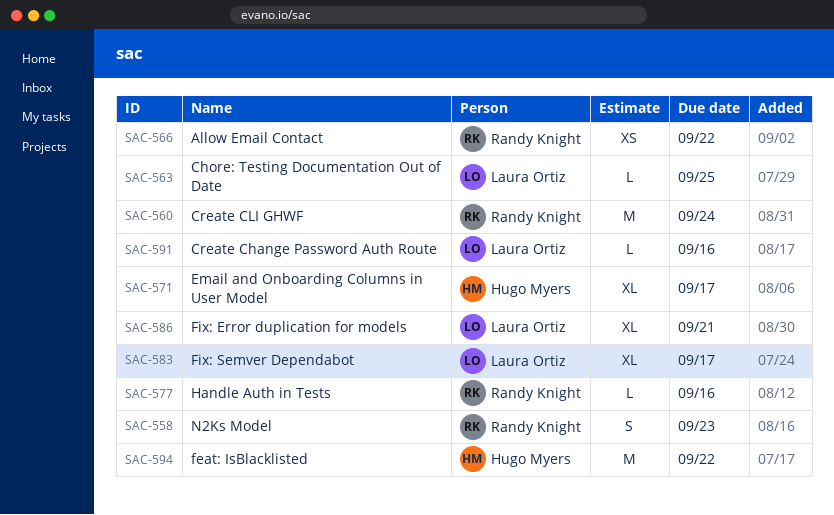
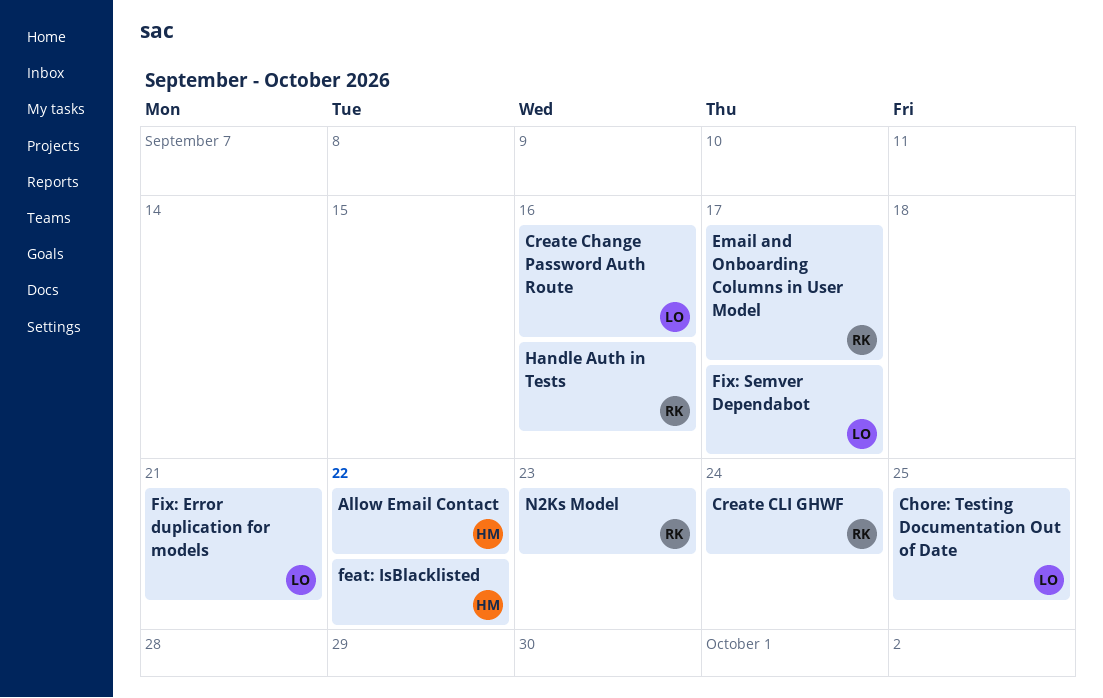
Allow Email Contact, owner: Randy Knight -> Hugo Myers
Email and Onboarding Columns in User Model, owner: Hugo Myers -> Randy Knight

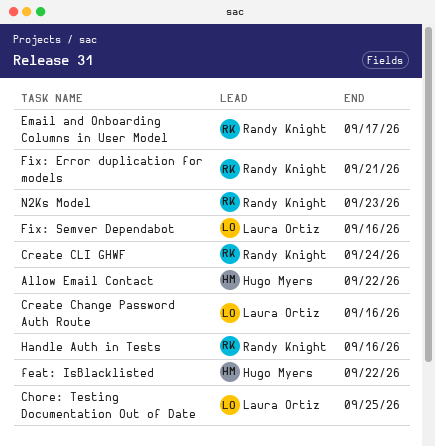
Fix: Error duplication for models, owner: Laura Ortiz -> Randy Knight
Fix: Semver Dependabot, due: Sep 17 -> Sep 16

